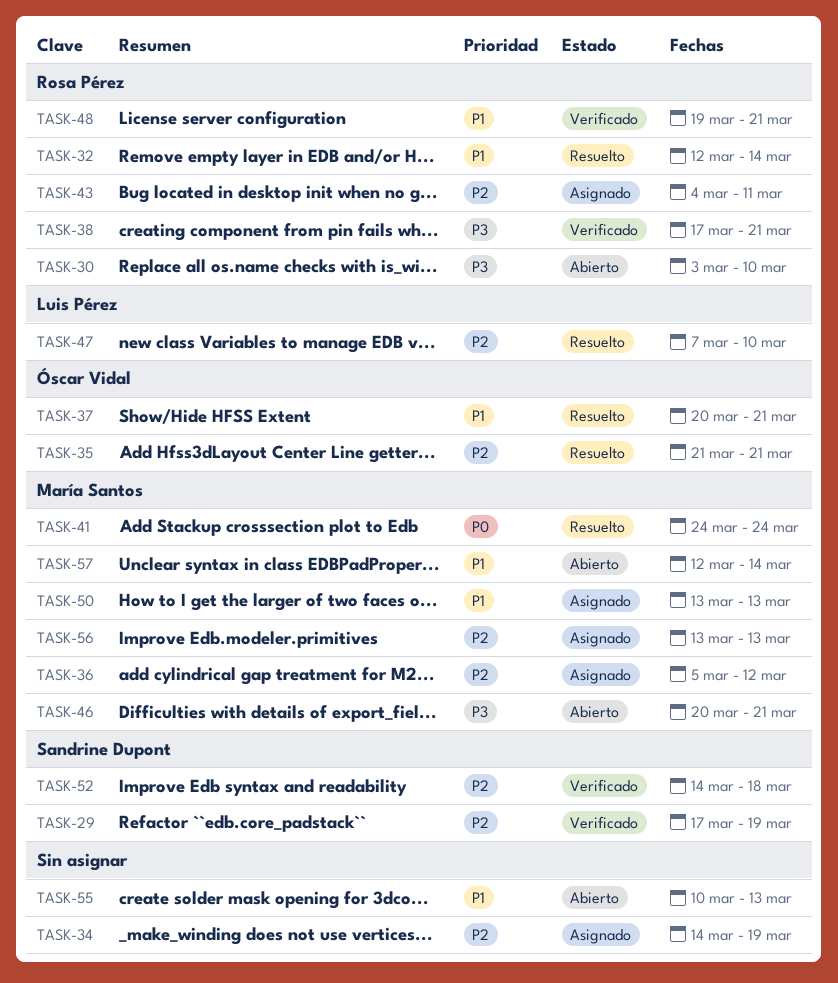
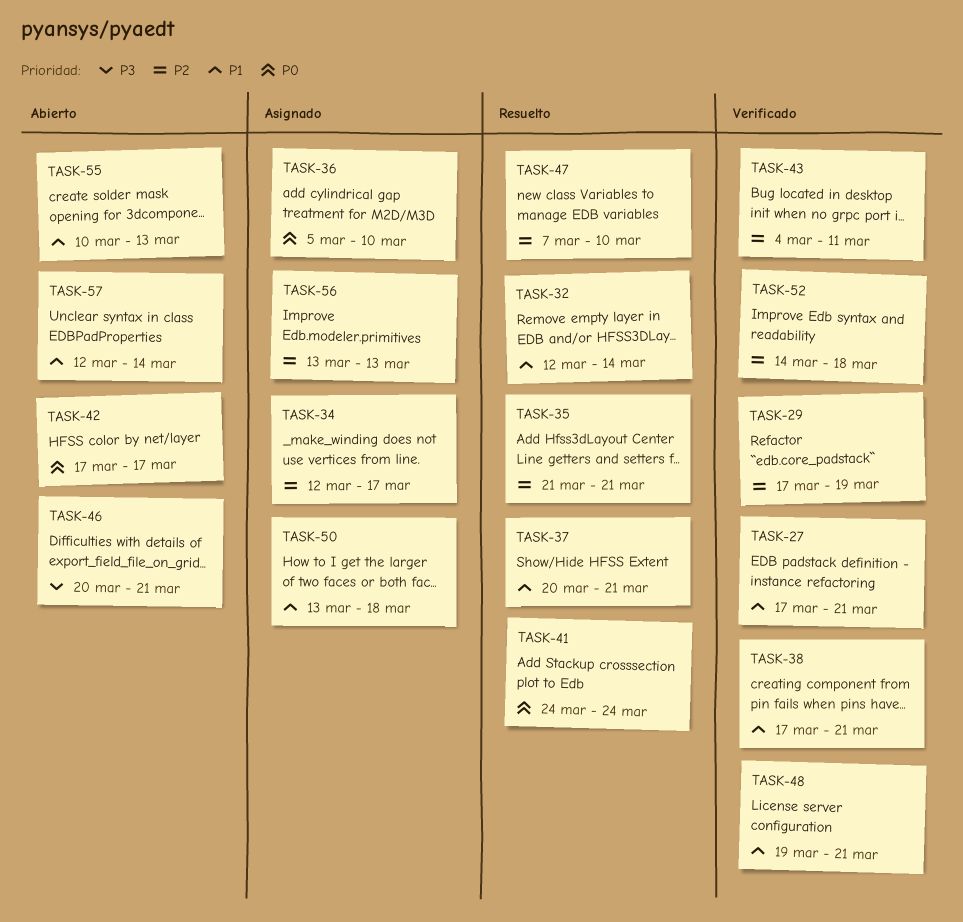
TASK-27: none -> present
TASK-30: present -> none
TASK-34, start: Mar 14 -> Mar 12
TASK-34, due: Mar 19 -> Mar 17
TASK-36, priority: P2 -> P0
TASK-36, due: Mar 12 -> Mar 10
TASK-38, priority: P3 -> P1
TASK-42: none -> present
TASK-43, status: Asignado -> Verificado
TASK-50, due: Mar 13 -> Mar 18

